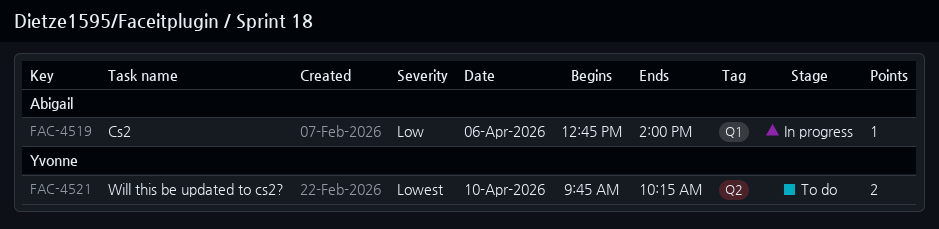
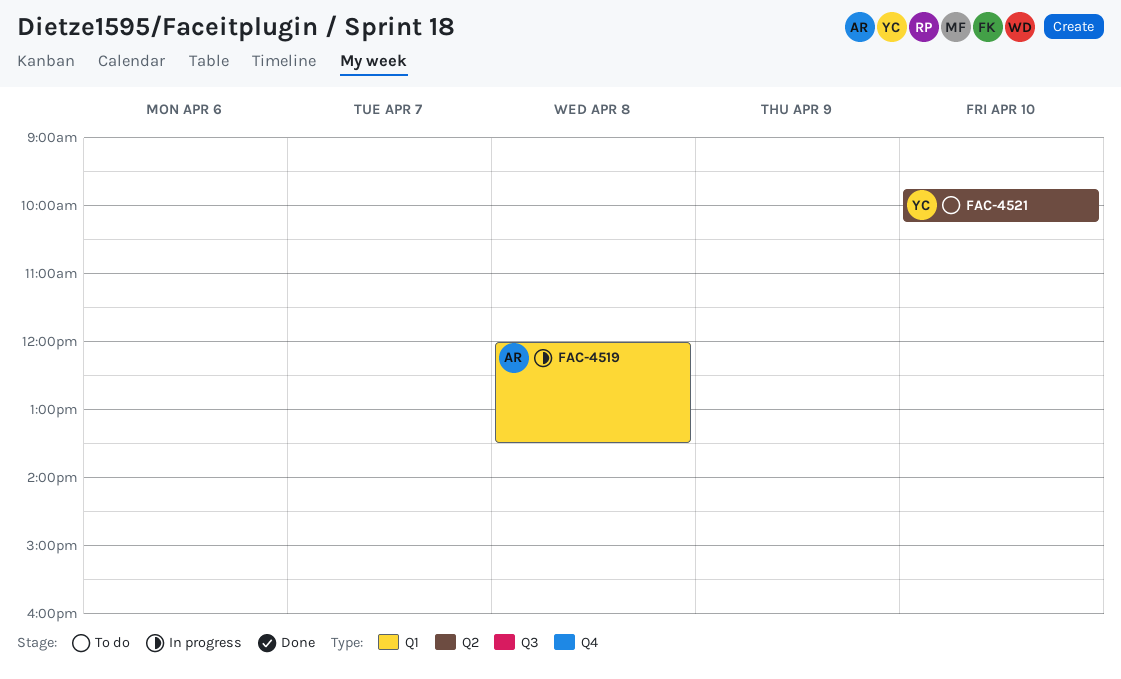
FAC-4519, day: Apr 6 -> Apr 8
FAC-4519, begins: 12:45 -> 12:00
FAC-4519, ends: 14:00 -> 13:30

